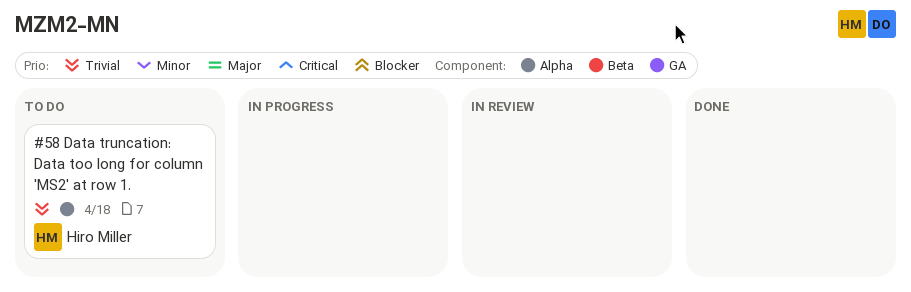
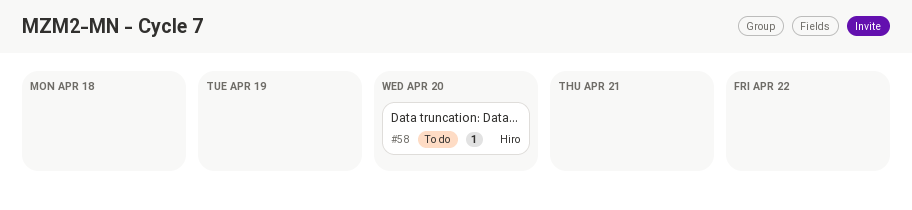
#58, due: Apr 18 -> Apr 20

